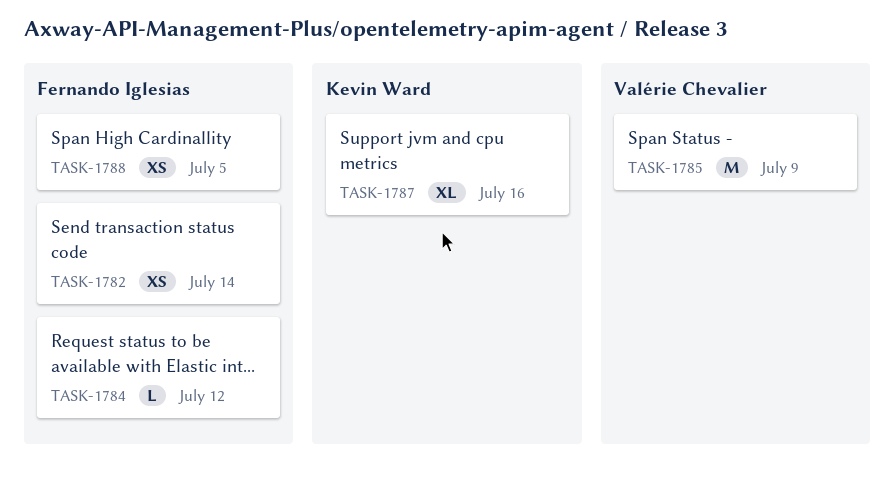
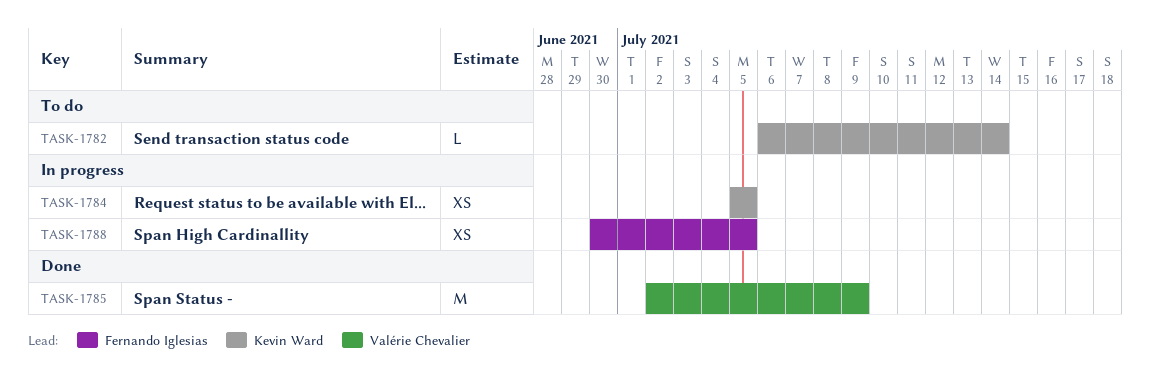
TASK-1782, owner: Fernando Iglesias -> Kevin Ward
TASK-1782, estimate: XS -> L
TASK-1784, owner: Fernando Iglesias -> Kevin Ward
TASK-1784, estimate: L -> XS
TASK-1784, due: Jul 12 -> Jul 5
TASK-1787: present -> none

